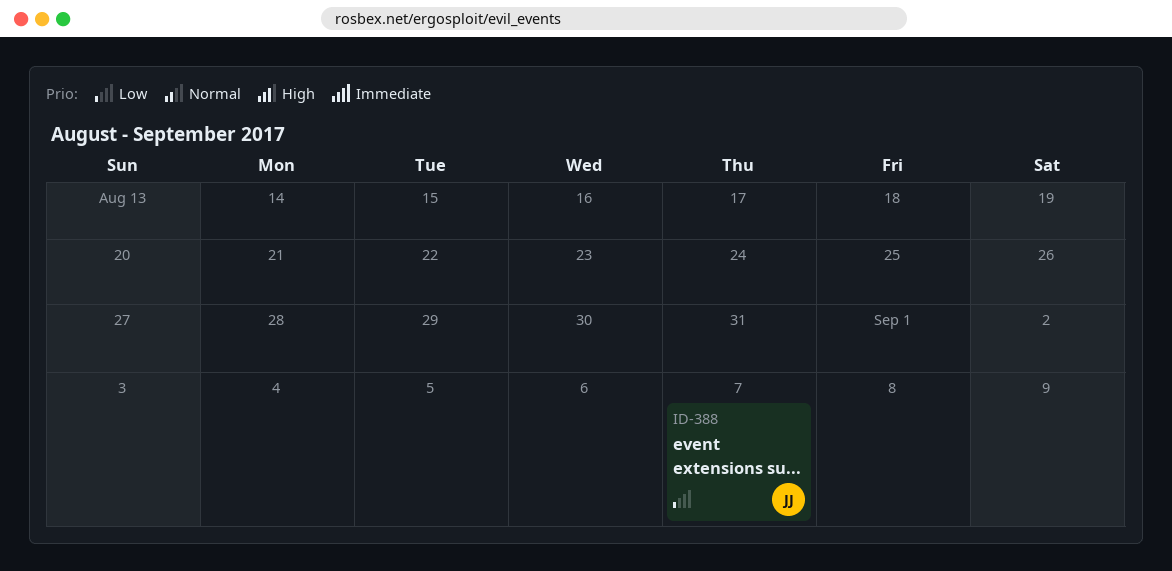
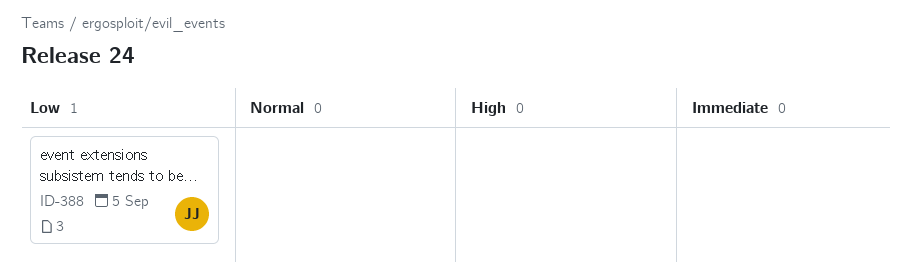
ID-388, due: Sep 7 -> Sep 5

